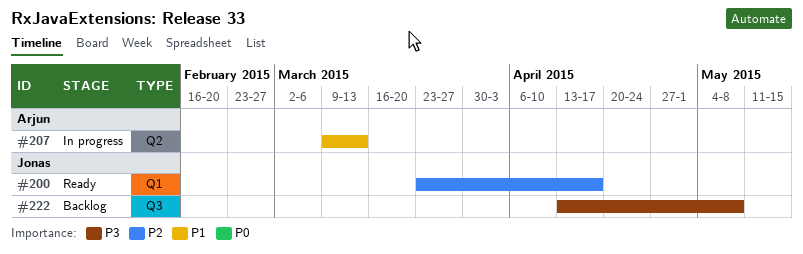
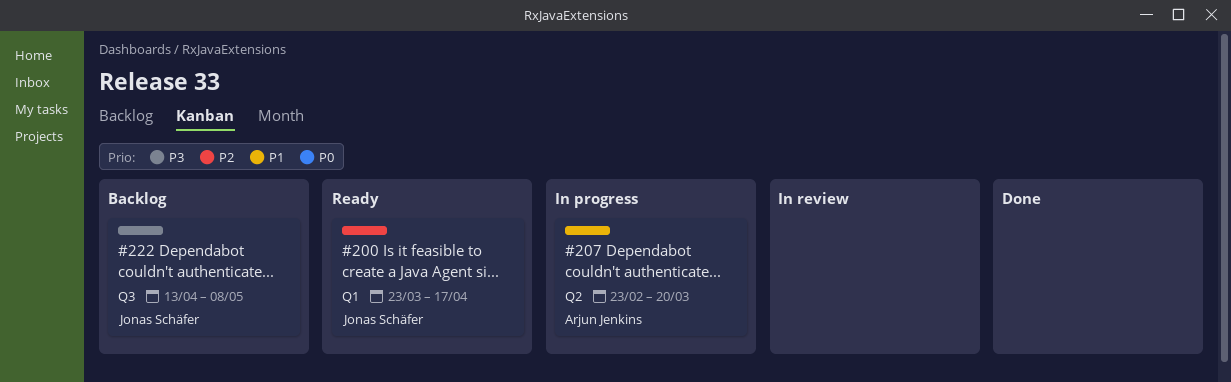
#207, start: Mar 9 -> Feb 23
#207, due: Mar 13 -> Mar 20

